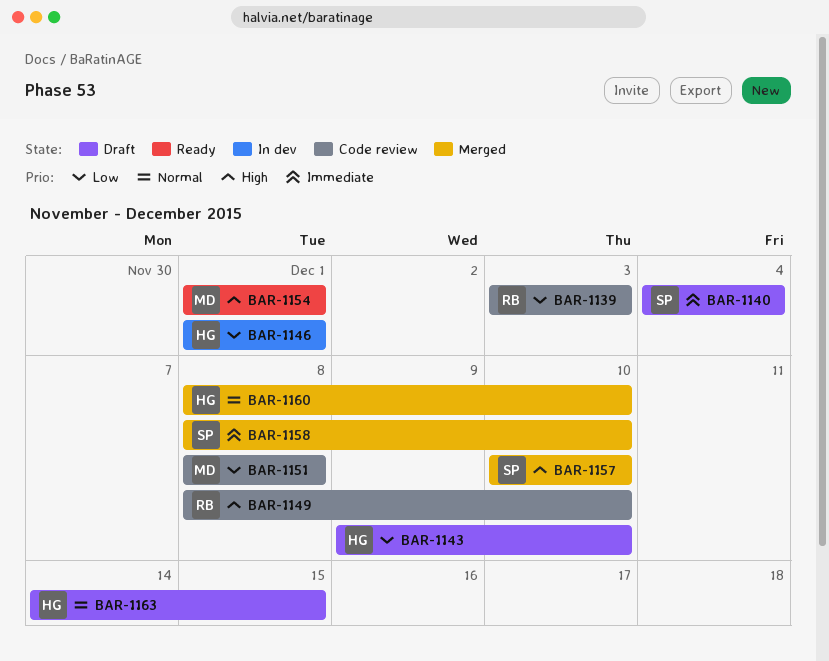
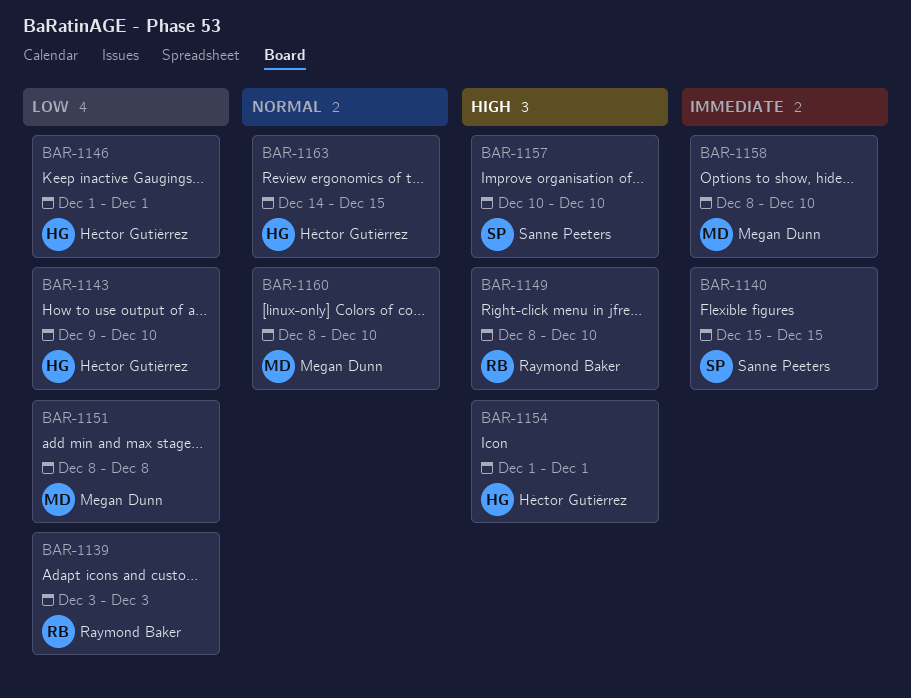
BAR-1140, start: Dec 4 -> Dec 15
BAR-1140, due: Dec 4 -> Dec 15
BAR-1154, owner: Megan Dunn -> Héctor Gutiérrez
BAR-1158, owner: Sanne Peeters -> Megan Dunn
BAR-1160, owner: Héctor Gutiérrez -> Megan Dunn

